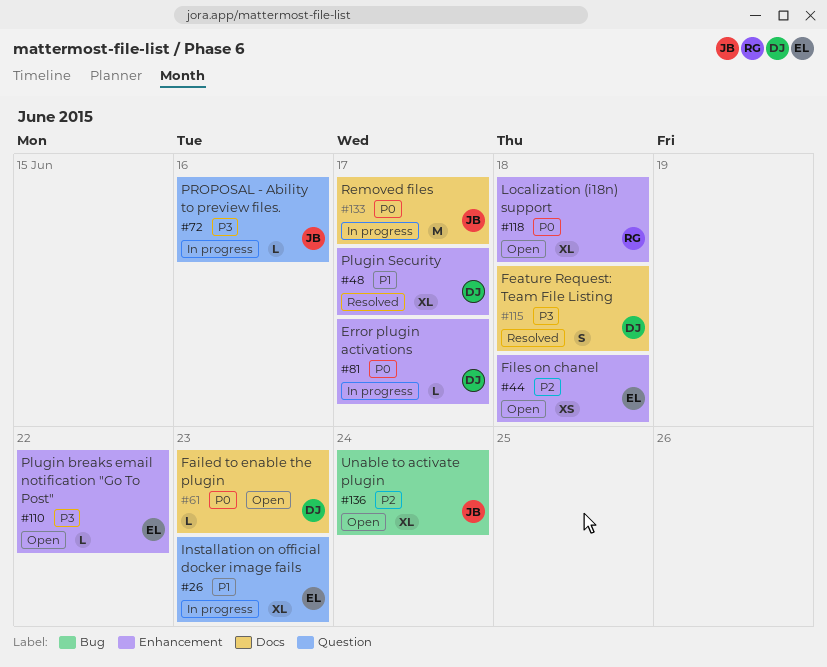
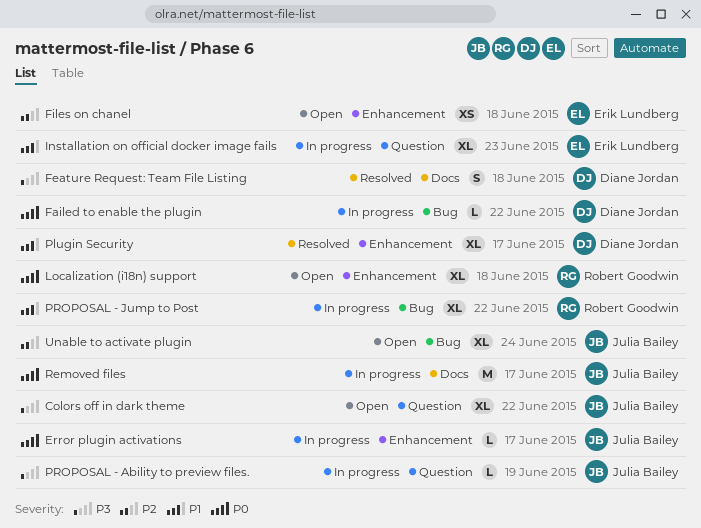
Colors off in dark theme: none -> present
Error plugin activations, owner: Diane Jordan -> Julia Bailey
Failed to enable the plugin, status: Open -> In progress
Failed to enable the plugin, label: Docs -> Bug
Failed to enable the plugin, due: Jun 23 -> Jun 22
Plugin breaks email notification "Go To Post": present -> none
PROPOSAL - Ability to preview files., due: Jun 16 -> Jun 19
PROPOSAL - Jump to Post: none -> present

